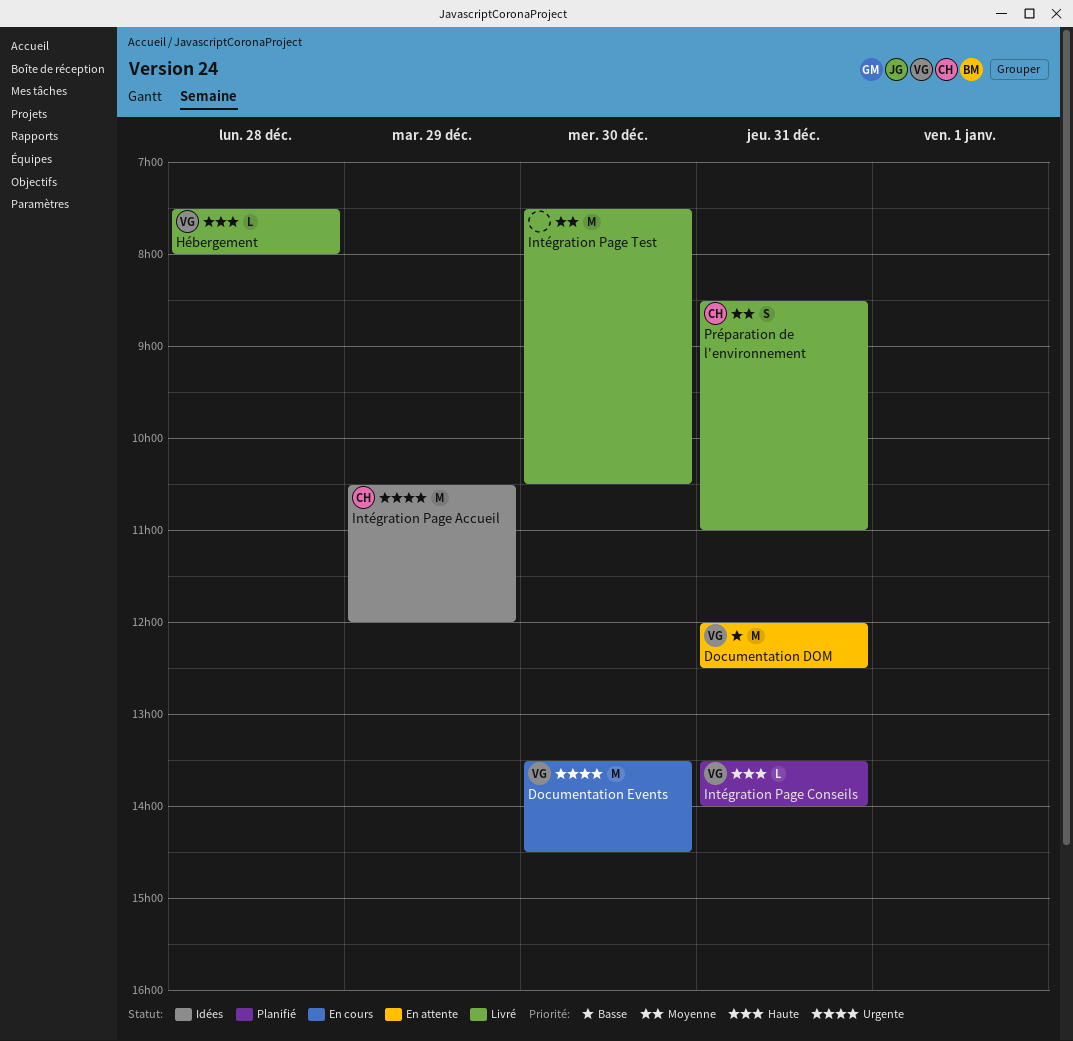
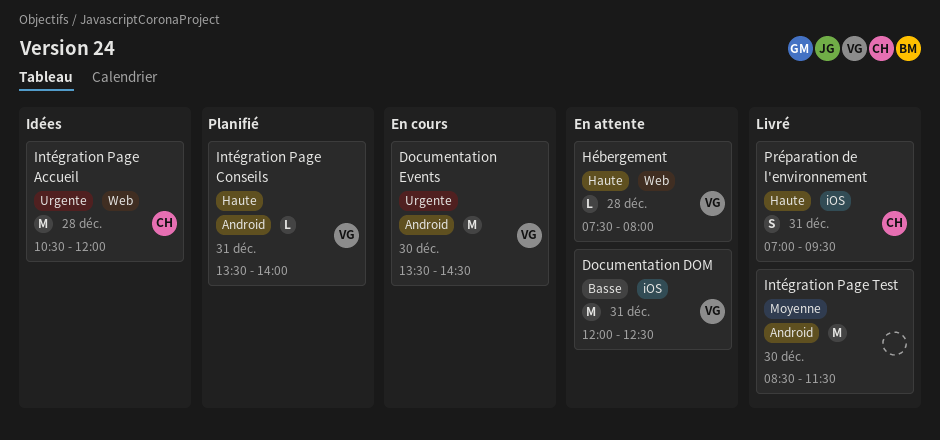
Hébergement, status: Livré -> En attente
Intégration Page Accueil, day: Dec 29 -> Dec 28
Intégration Page Test, begins: 07:30 -> 08:30
Intégration Page Test, ends: 10:30 -> 11:30
Préparation de l'environnement, priority: Moyenne -> Haute
Préparation de l'environnement, begins: 08:30 -> 07:00
Préparation de l'environnement, ends: 11:00 -> 09:30

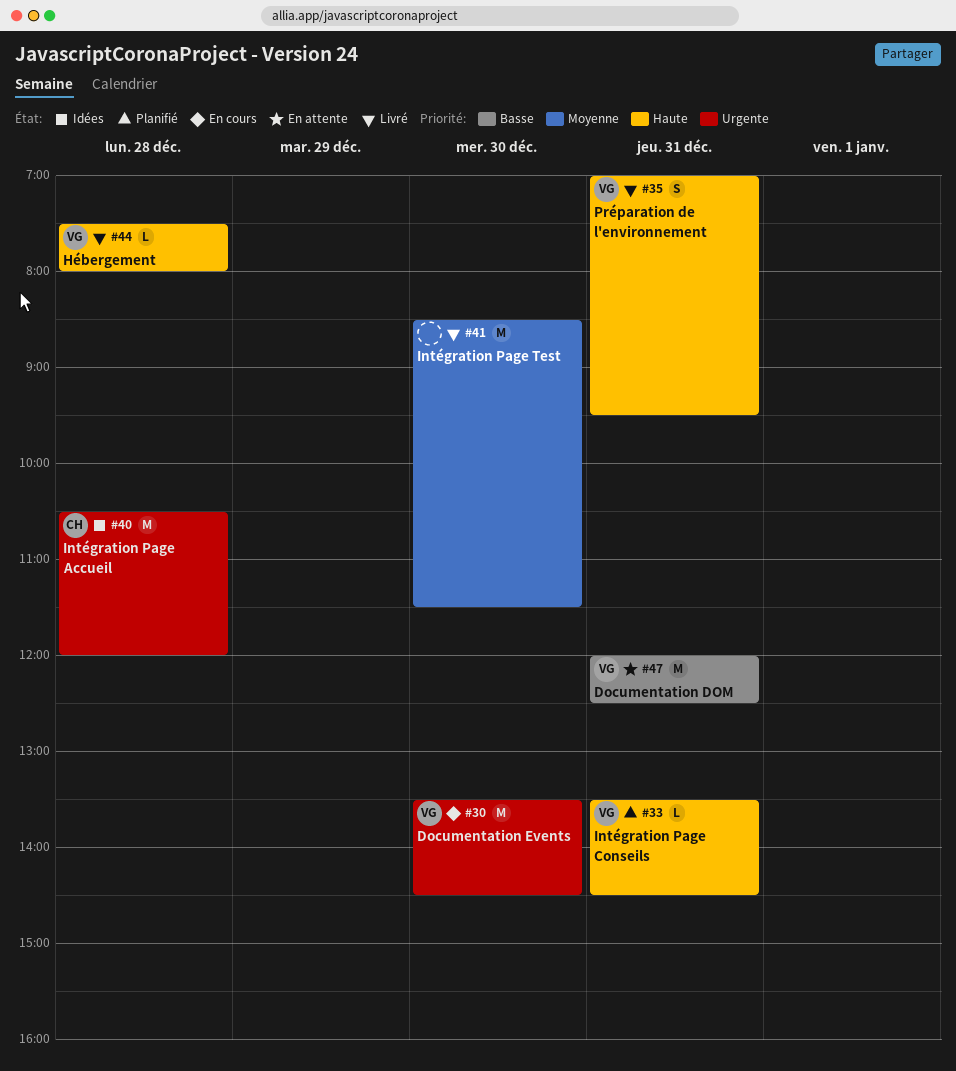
Hébergement, status: En attente -> Livré
Intégration Page Conseils, ends: 14:00 -> 14:30
Préparation de l'environnement, owner: CH -> VG

